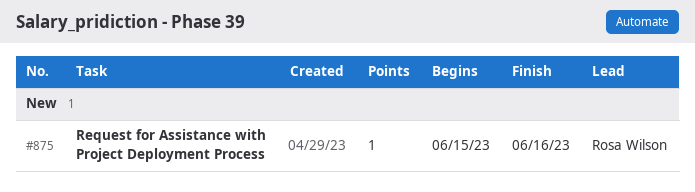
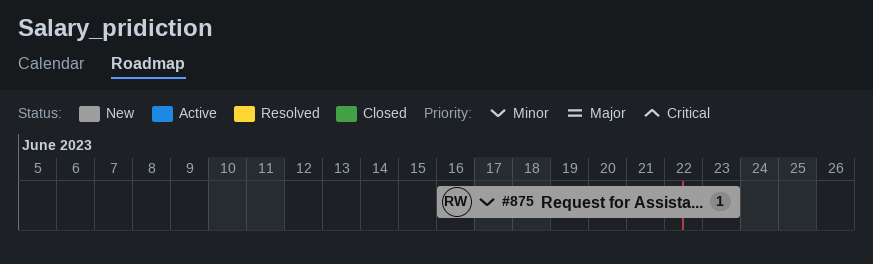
#875, start: Jun 15 -> Jun 16
#875, due: Jun 16 -> Jun 23

